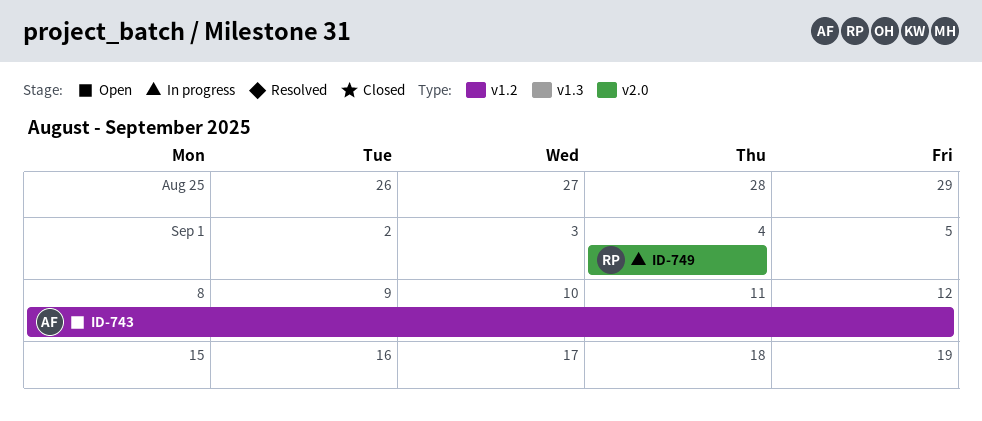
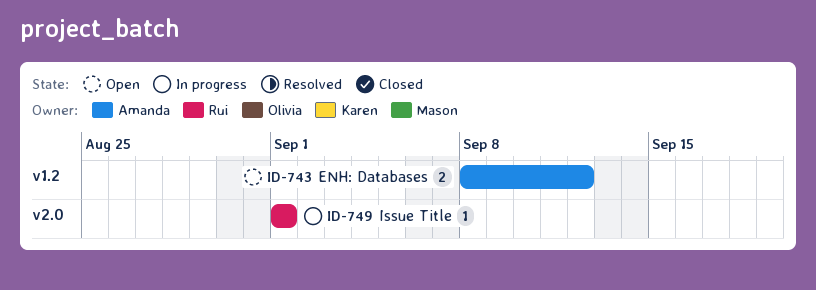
ID-749, start: Sep 4 -> Sep 1
ID-749, due: Sep 4 -> Sep 1

